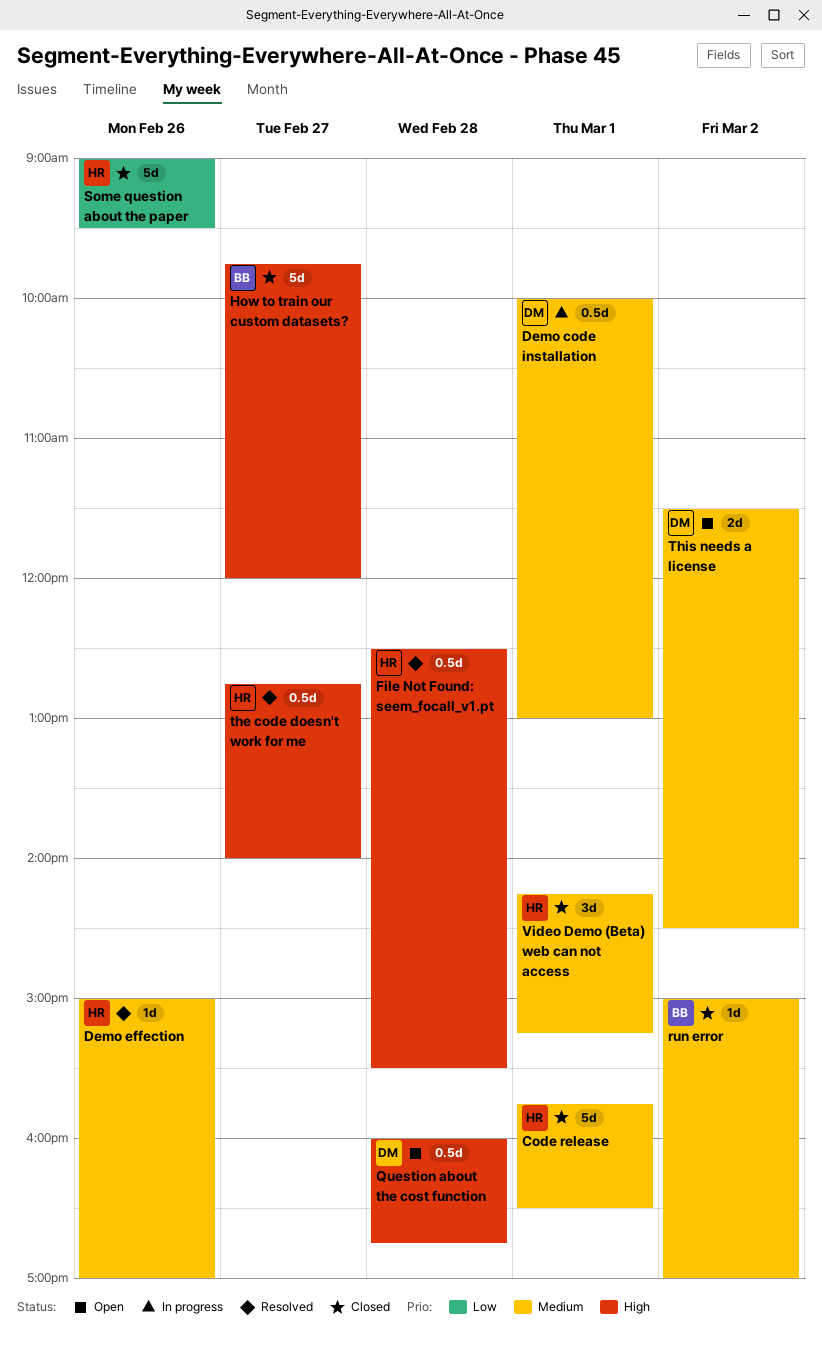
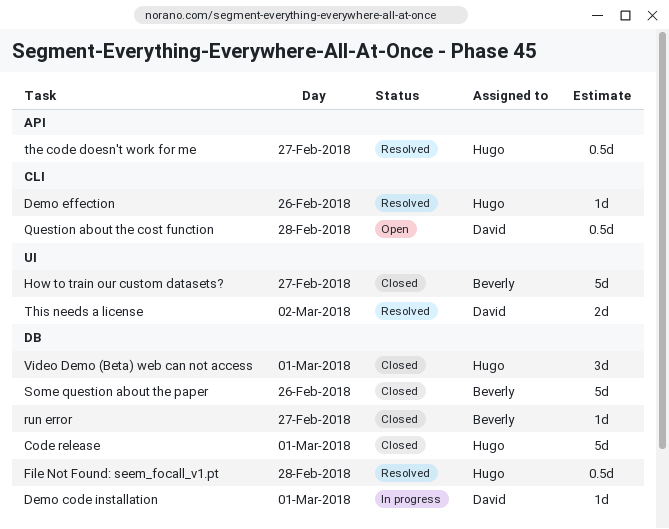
Demo code installation, estimate: 0.5d -> 1d
run error, day: Mar 2 -> Feb 27
Some question about the paper, owner: Hugo -> Beverly
This needs a license, status: Open -> Resolved

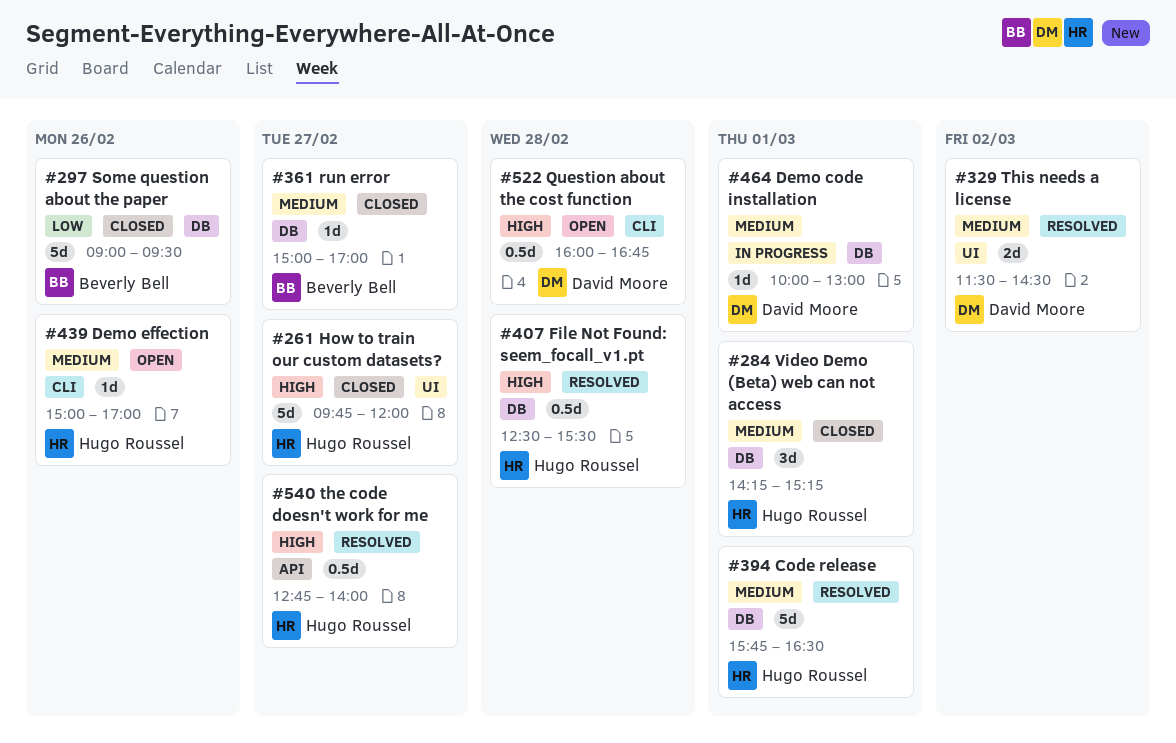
Code release, status: Closed -> Resolved
Demo effection, status: Resolved -> Open
How to train our custom datasets?, owner: Beverly Bell -> Hugo Roussel

